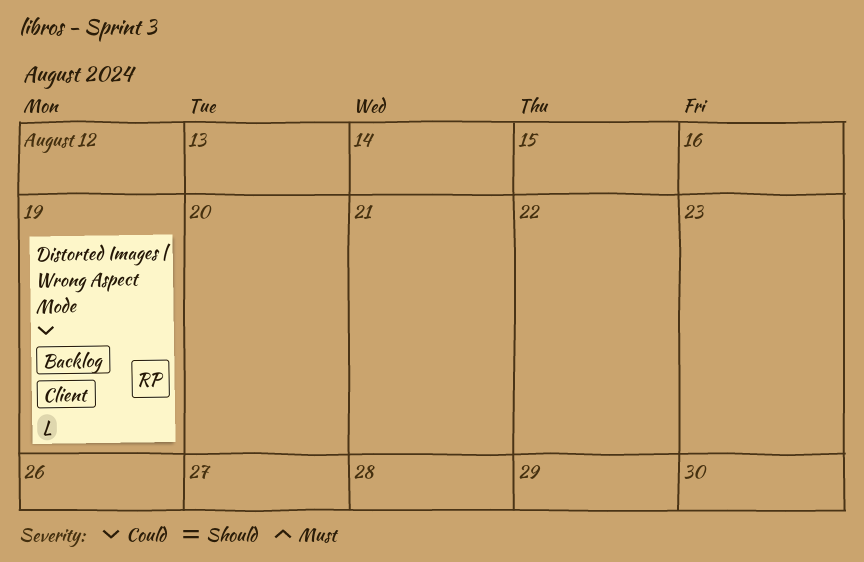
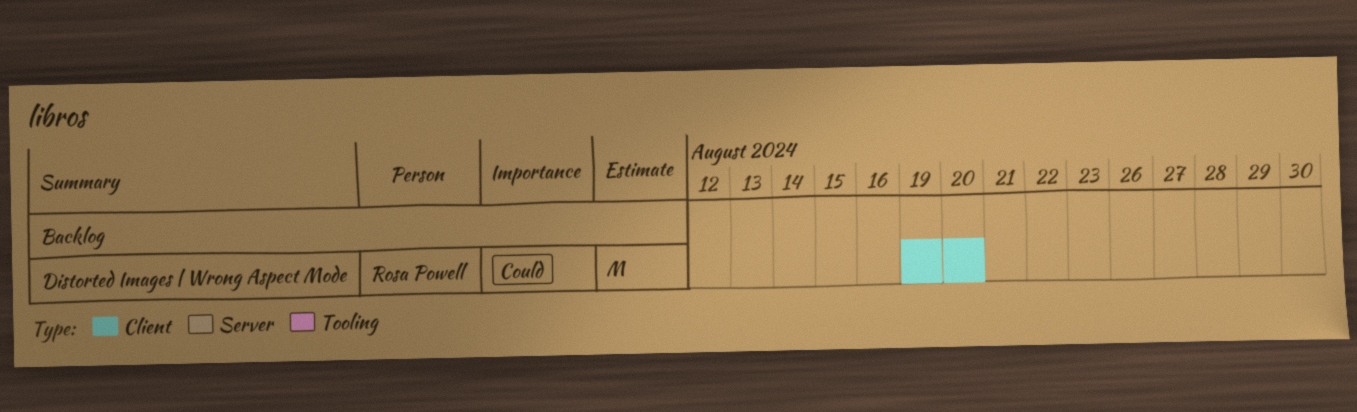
Distorted Images | Wrong Aspect Mode, estimate: L -> M
Distorted Images | Wrong Aspect Mode, due: Aug 19 -> Aug 20

